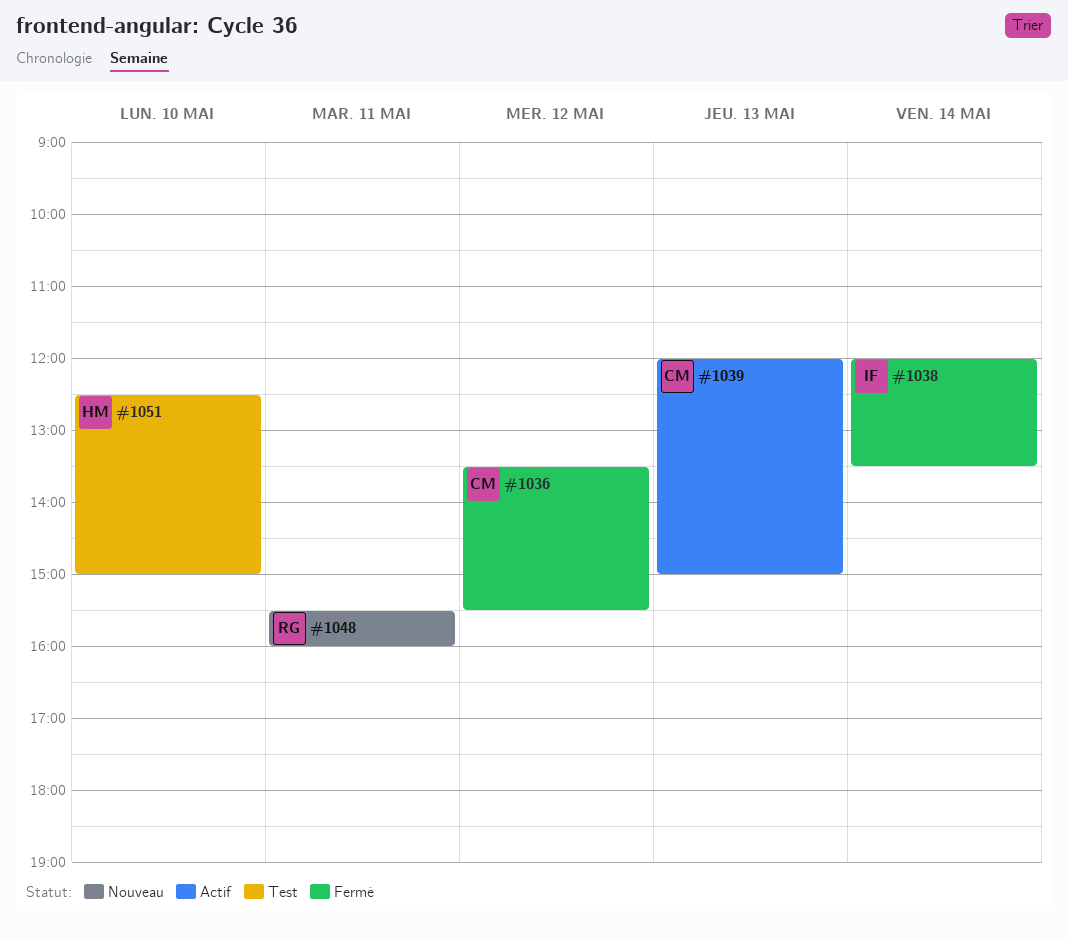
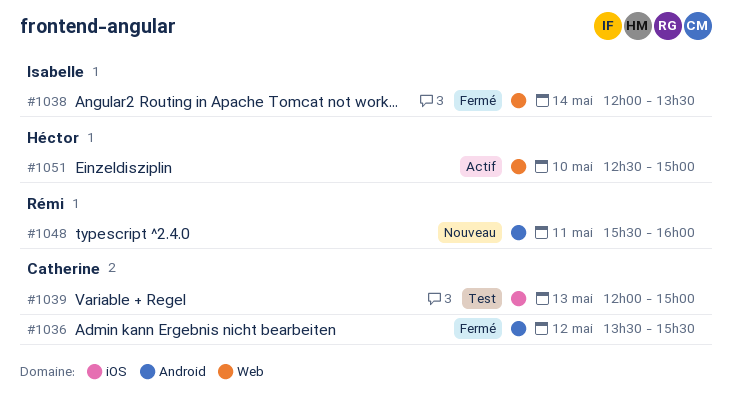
#1039, status: Actif -> Test
#1051, status: Test -> Actif

